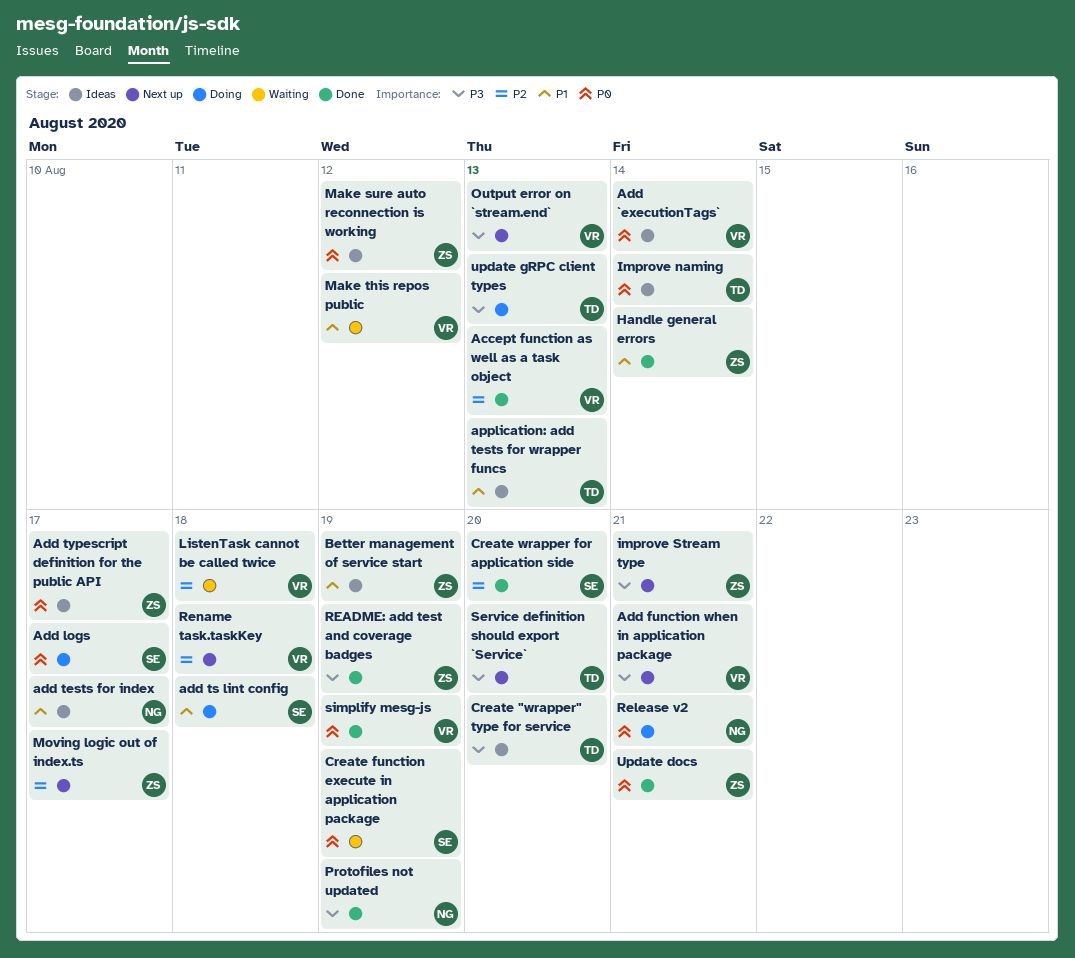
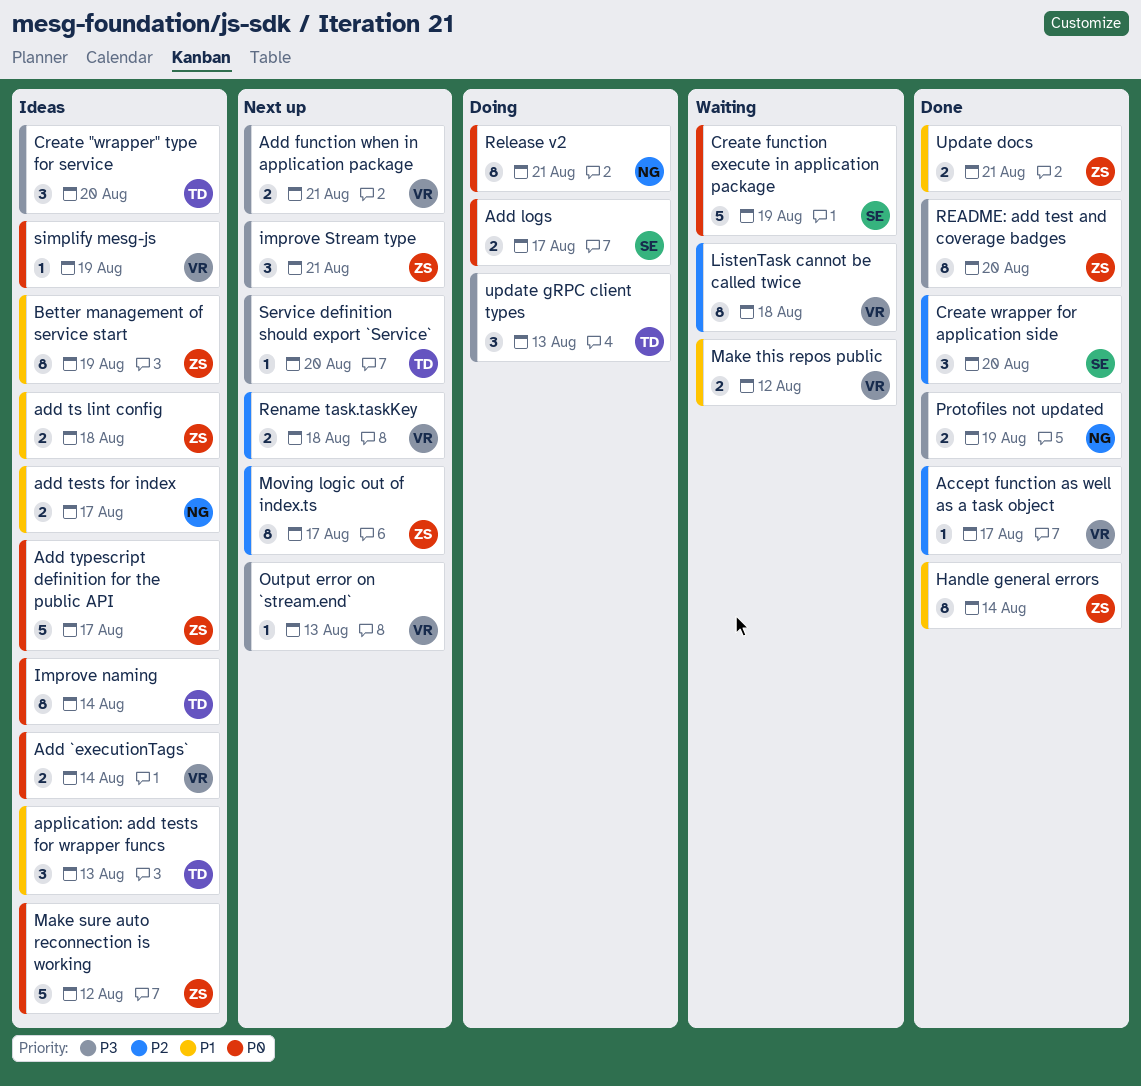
Accept function as well as a task object, due: Aug 13 -> Aug 17
add ts lint config, status: Doing -> Ideas
add ts lint config, owner: SE -> ZS
README: add test and coverage badges, due: Aug 19 -> Aug 20
simplify mesg-js, status: Done -> Ideas
Update docs, priority: P0 -> P1

